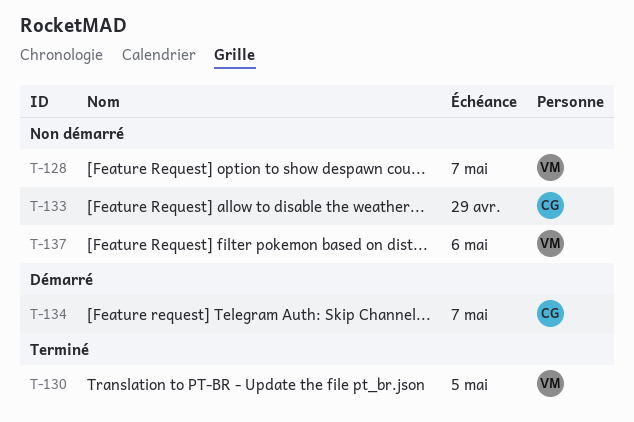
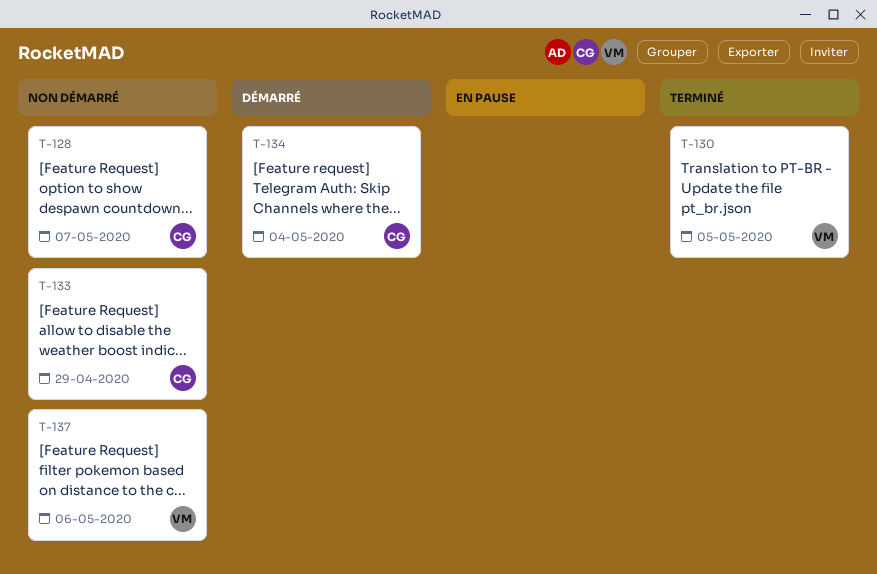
T-128, owner: VM -> CG
T-134, due: May 7 -> May 4

